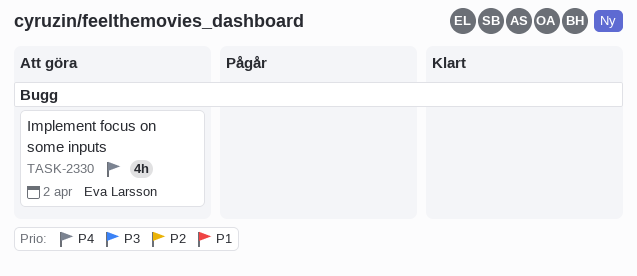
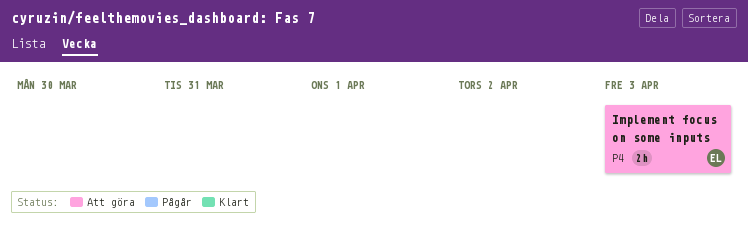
Implement focus on some inputs, estimate: 4h -> 2h
Implement focus on some inputs, due: Apr 2 -> Apr 3

